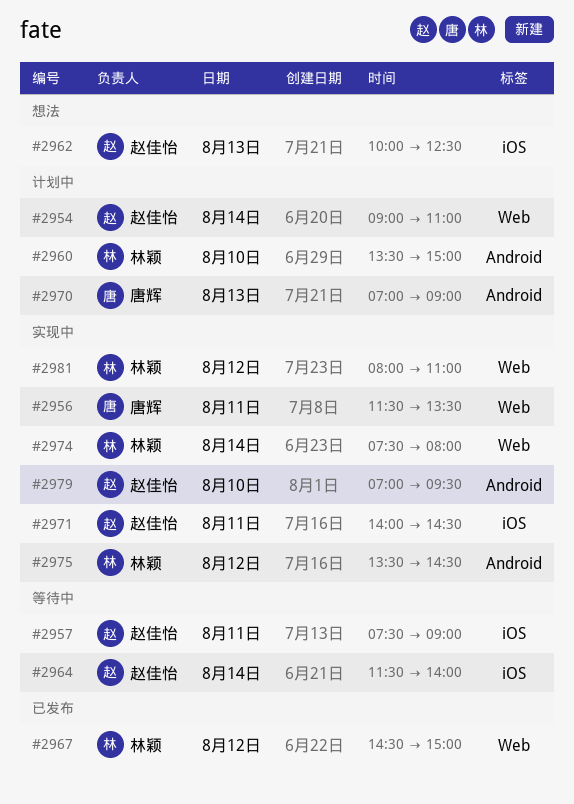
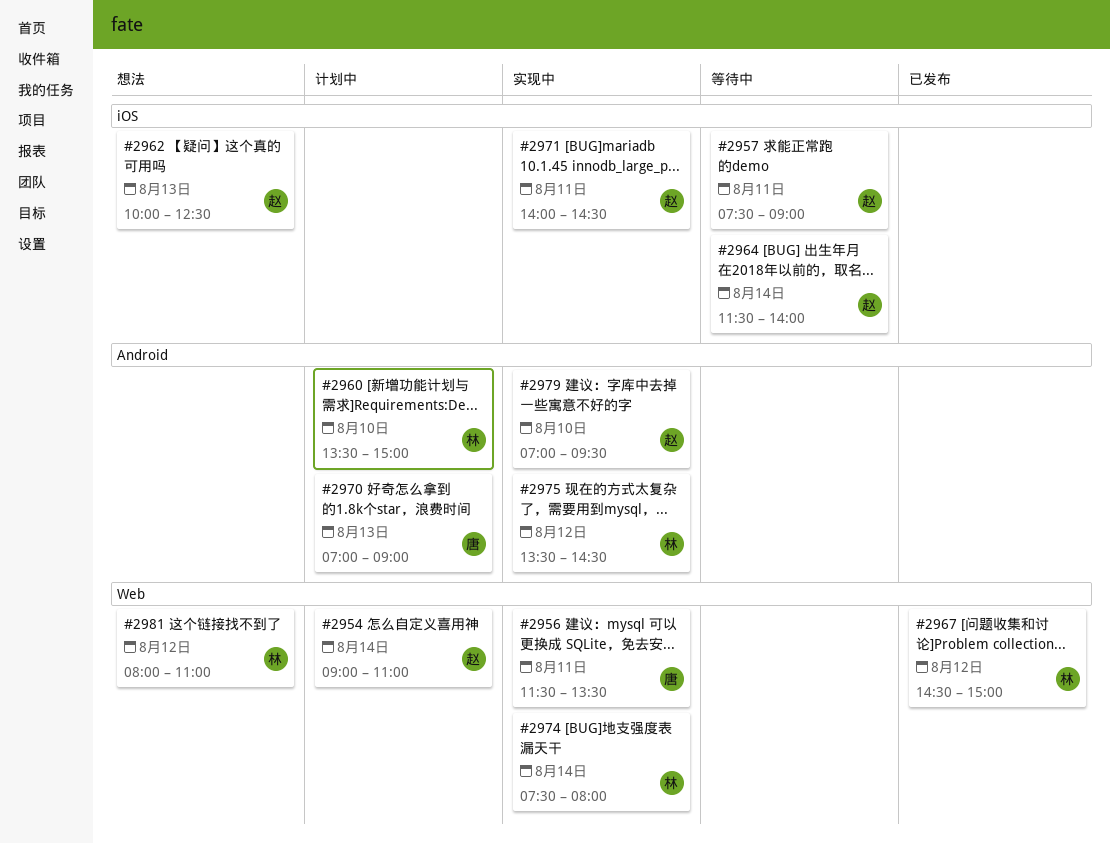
#2981, status: 实现中 -> 想法

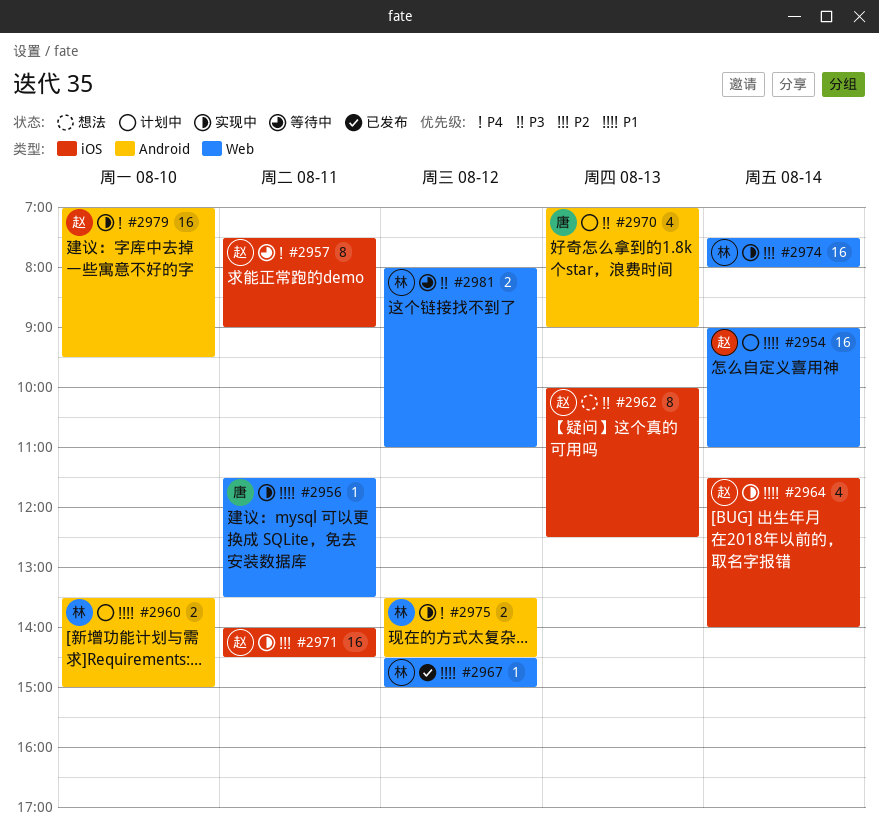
#2964, status: 等待中 -> 实现中
#2981, status: 想法 -> 等待中

